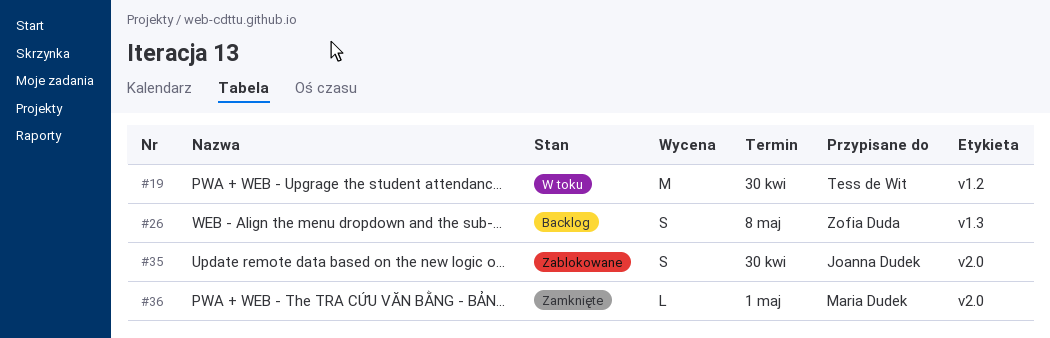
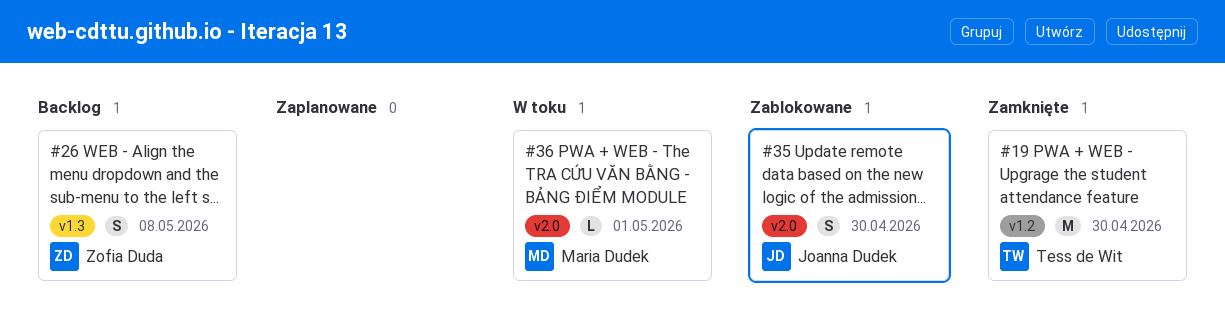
#19, status: W toku -> Zamknięte
#36, status: Zamknięte -> W toku

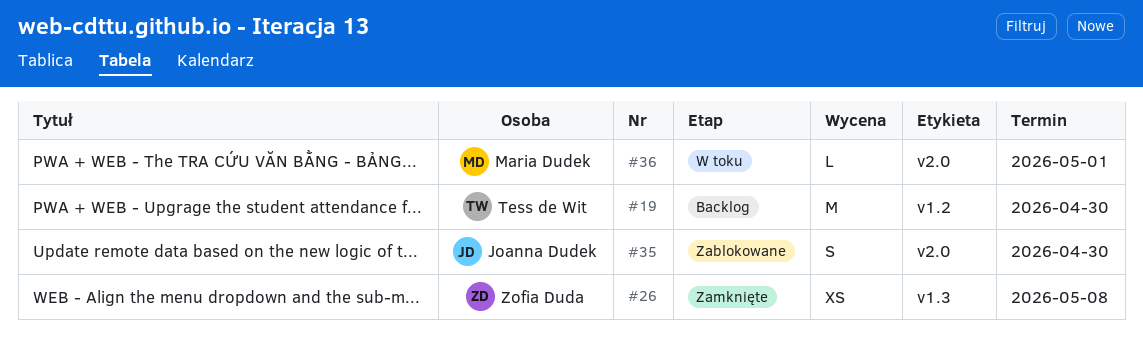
#19, status: Zamknięte -> Backlog
#26, status: Backlog -> Zamknięte
#26, estimate: S -> XS

